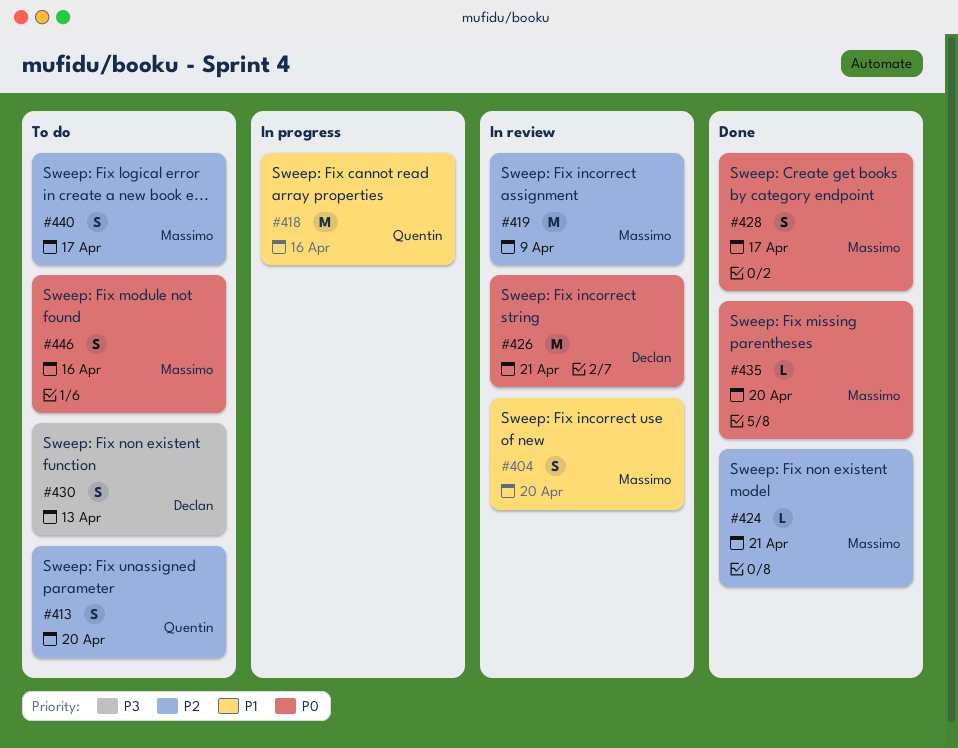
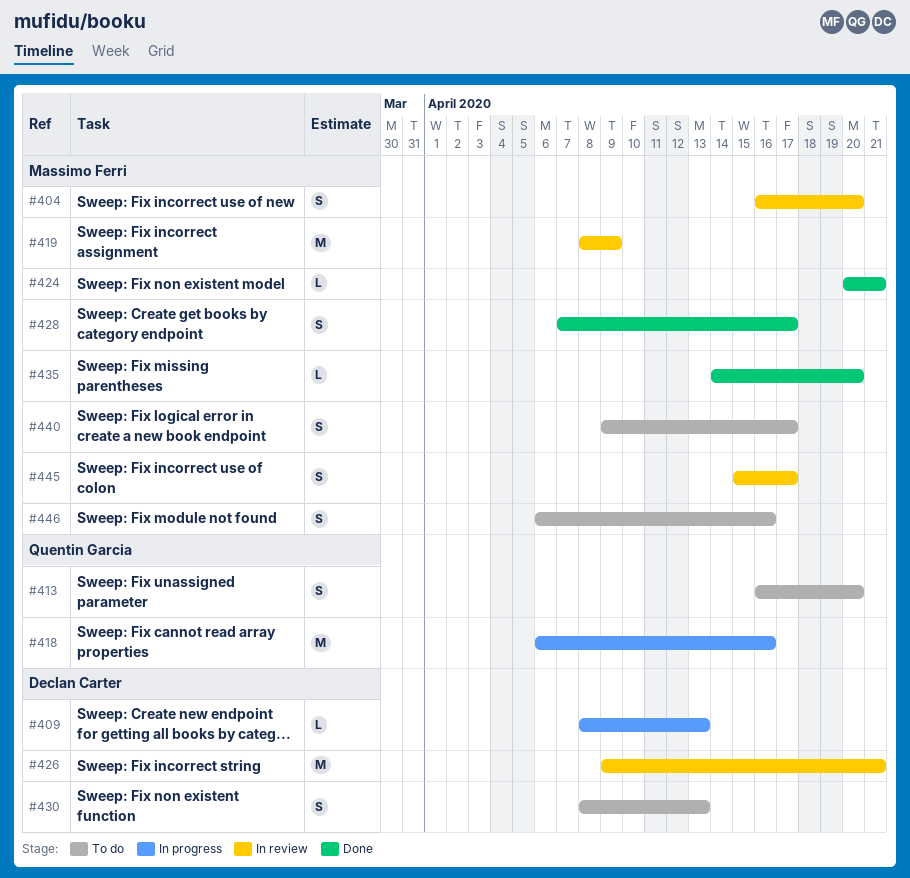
#409: none -> present
#445: none -> present

